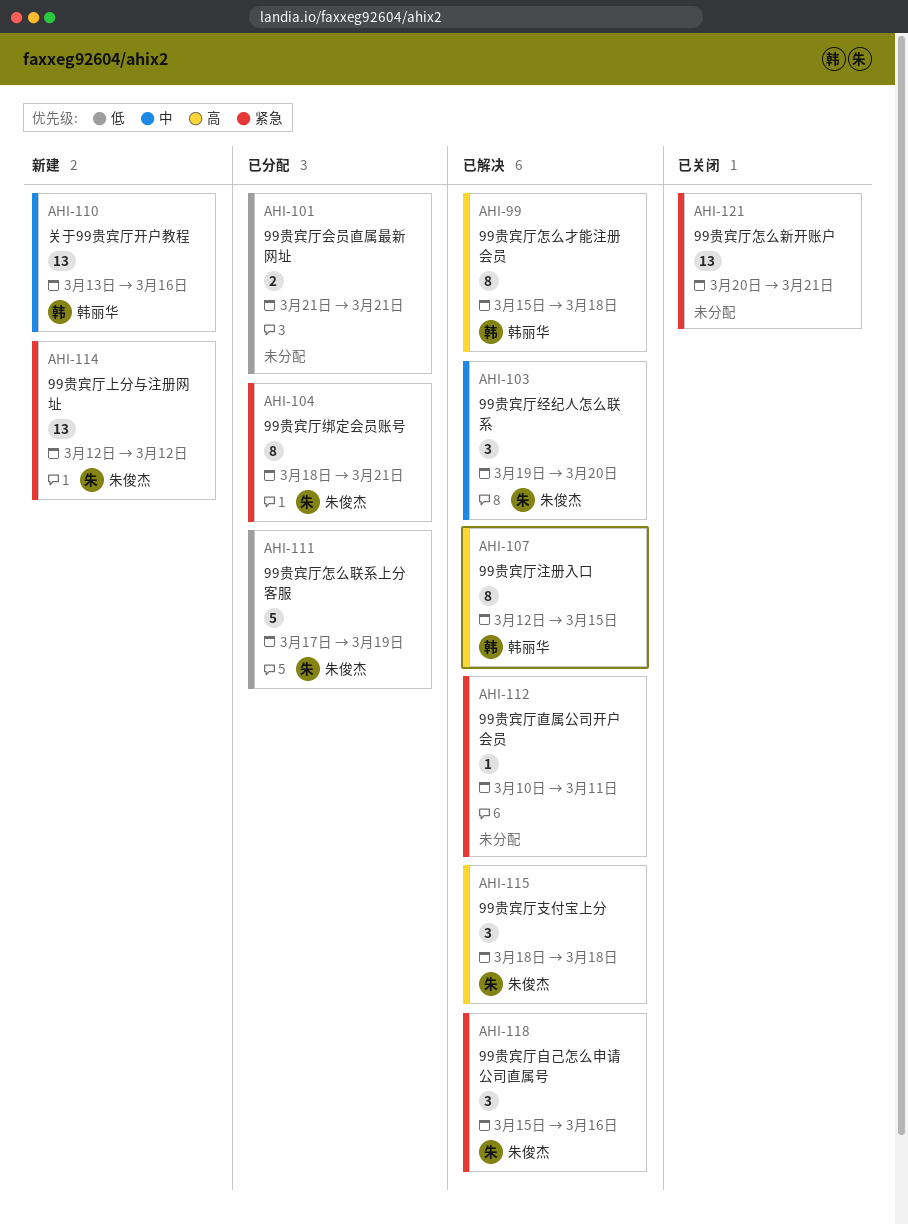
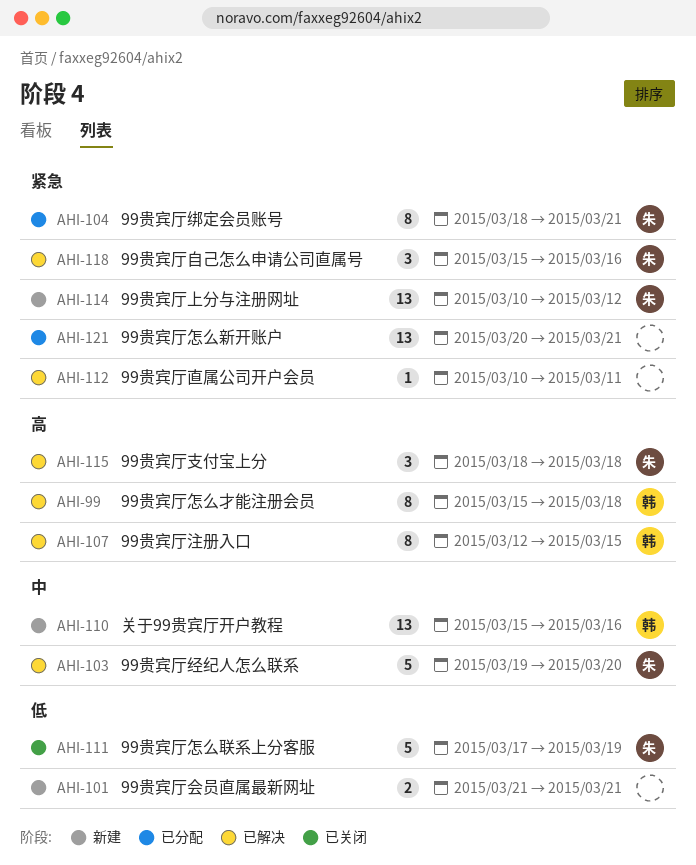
AHI-101, status: 已分配 -> 新建
AHI-103, estimate: 3 -> 5
AHI-110, start: Mar 13 -> Mar 15
AHI-111, status: 已分配 -> 已关闭
AHI-114, start: Mar 12 -> Mar 10
AHI-121, status: 已关闭 -> 已分配

